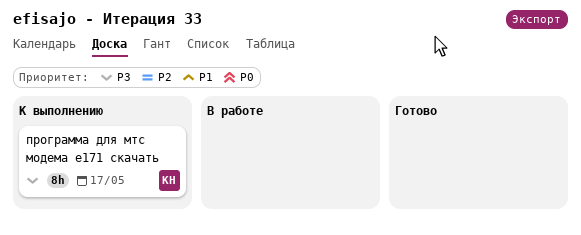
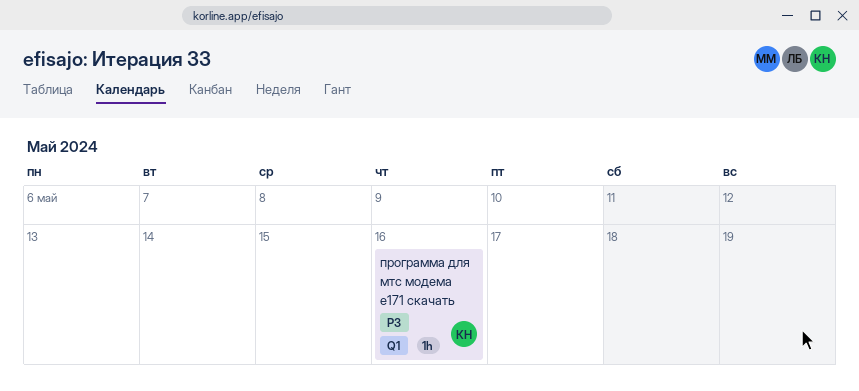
программа для мтс модема e171 скачать, estimate: 8h -> 1h
программа для мтс модема e171 скачать, due: May 17 -> May 16

